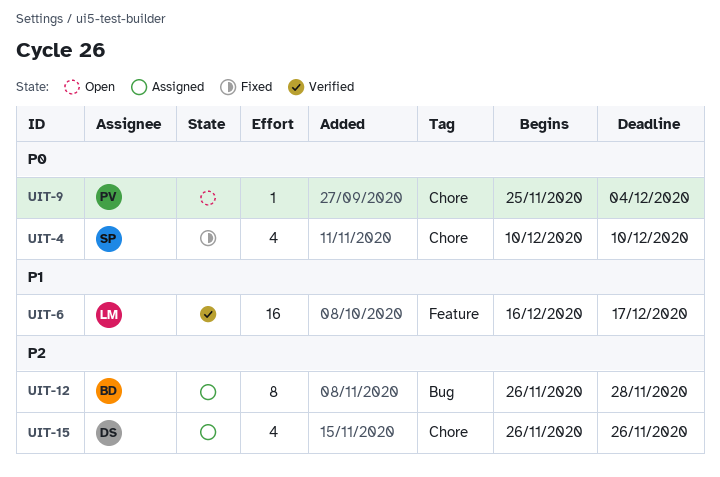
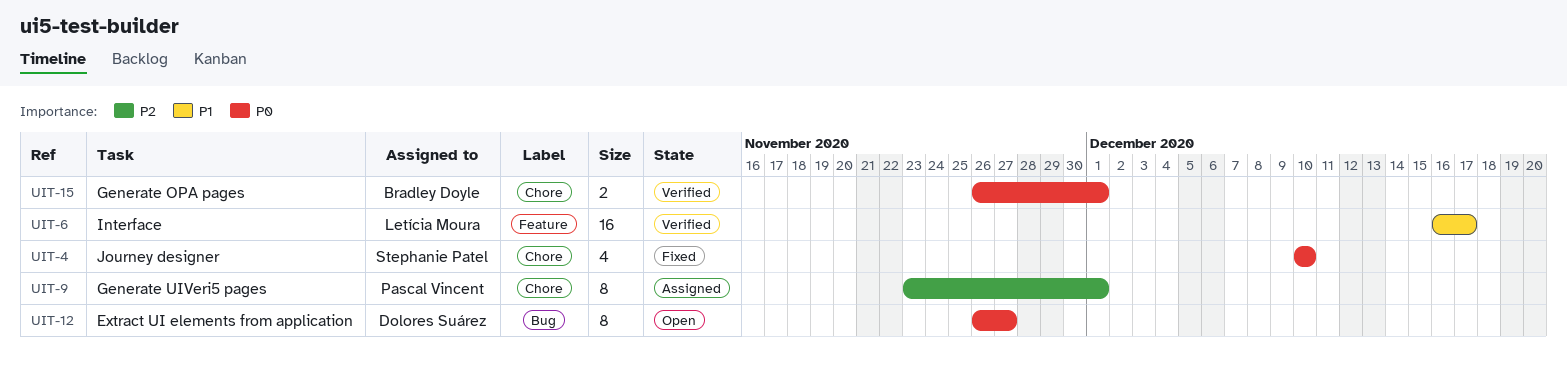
UIT-9, status: Open -> Assigned
UIT-9, priority: P0 -> P2
UIT-9, estimate: 1 -> 8
UIT-9, start: Nov 25 -> Nov 23
UIT-9, due: Dec 4 -> Dec 1
UIT-12, status: Assigned -> Open
UIT-12, owner: Bradley Doyle -> Dolores Suárez
UIT-12, priority: P2 -> P0
UIT-12, due: Nov 28 -> Nov 27
UIT-15, status: Assigned -> Verified
UIT-15, owner: Dolores Suárez -> Bradley Doyle
UIT-15, priority: P2 -> P0
UIT-15, estimate: 4 -> 2
UIT-15, due: Nov 26 -> Dec 1

